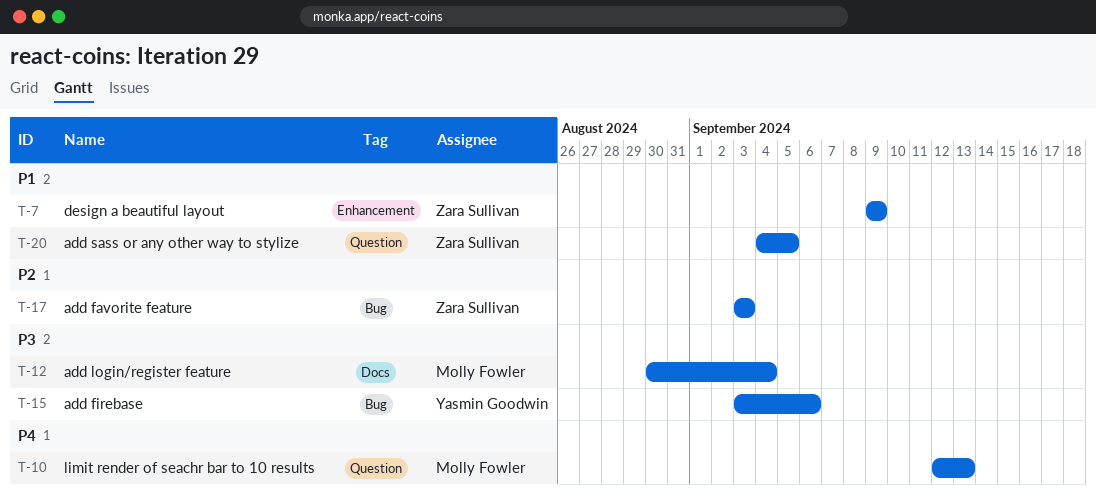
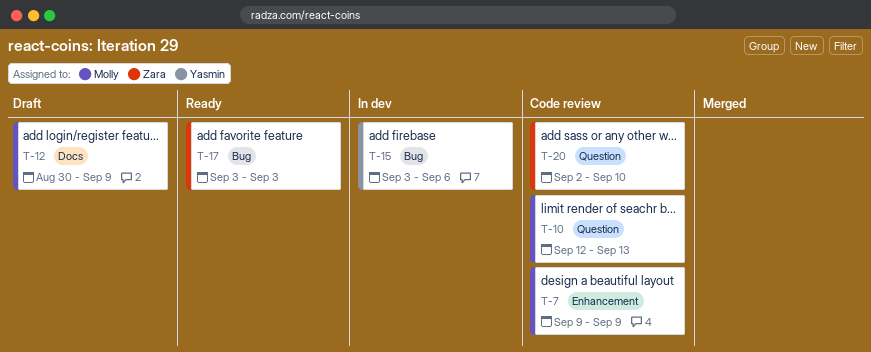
T-7, owner: Zara Sullivan -> Molly Fowler
T-12, due: Sep 4 -> Sep 9
T-20, start: Sep 4 -> Sep 2
T-20, due: Sep 5 -> Sep 10

